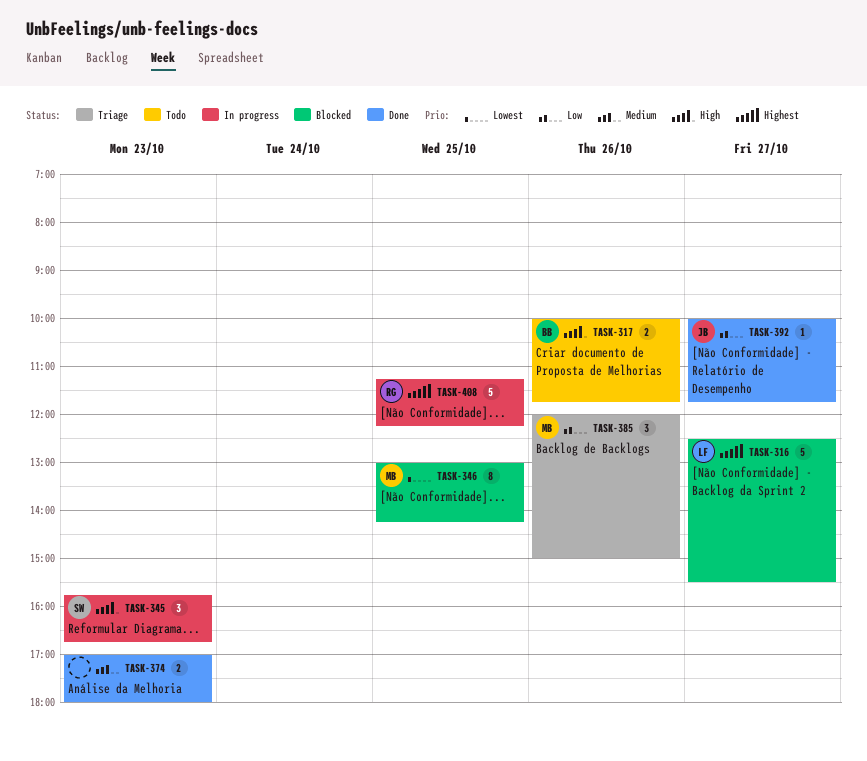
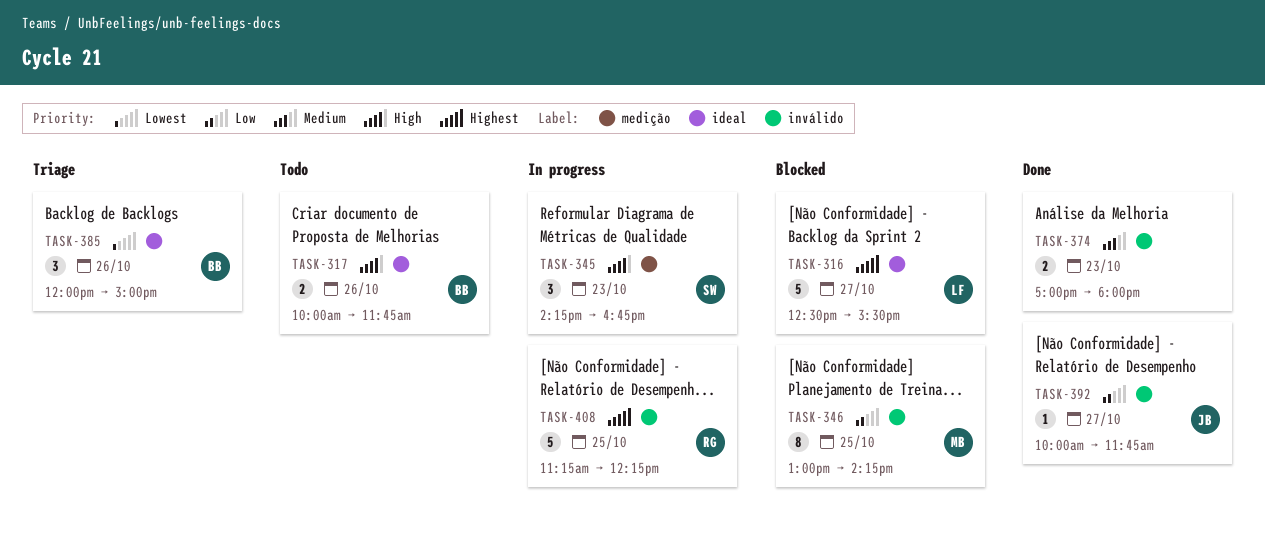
TASK-345, begins: 15:45 -> 14:15
TASK-346, priority: Lowest -> Low
TASK-385, owner: MB -> BB
TASK-385, priority: Low -> Lowest

